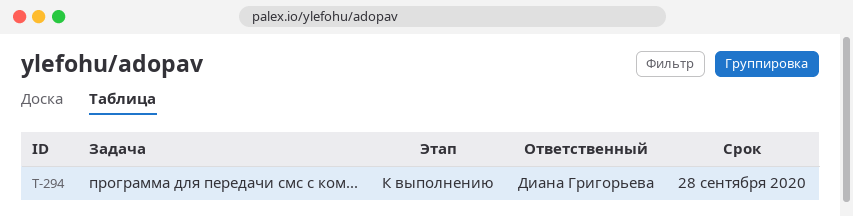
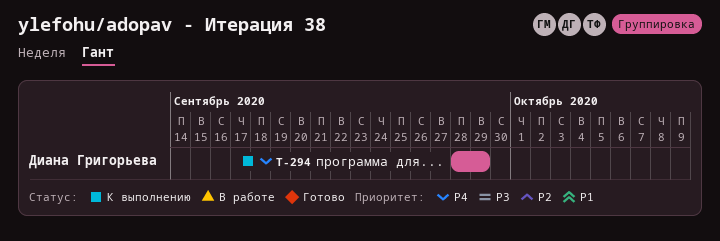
T-294, due: Sep 28 -> Sep 29

